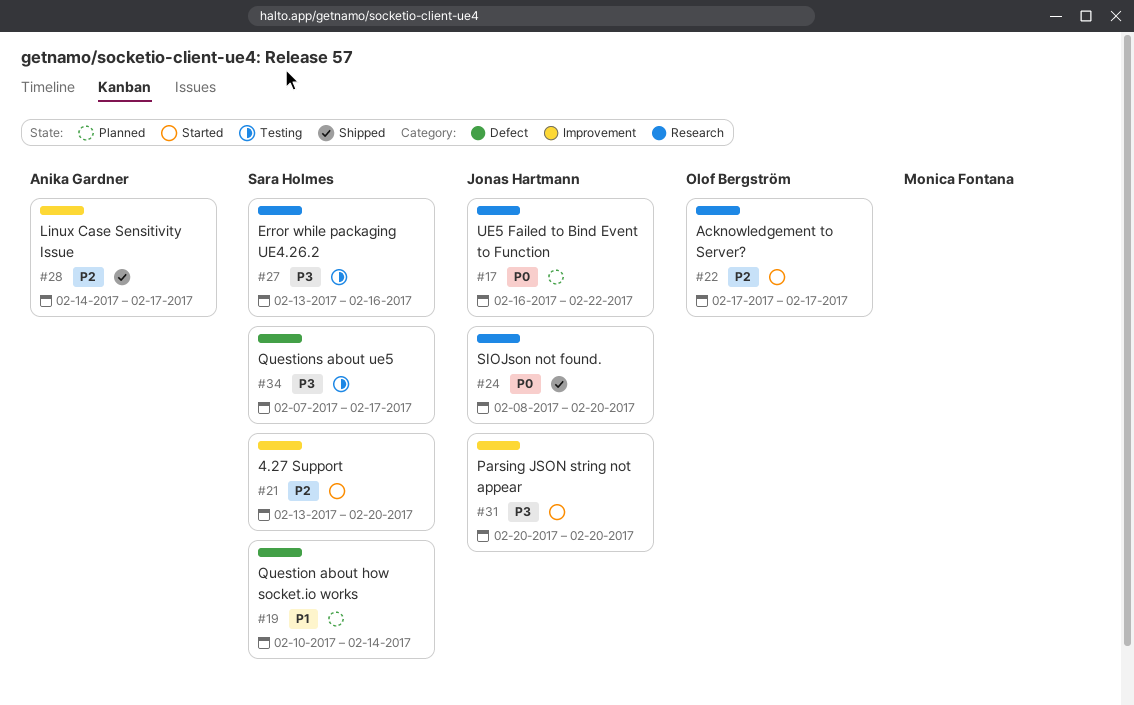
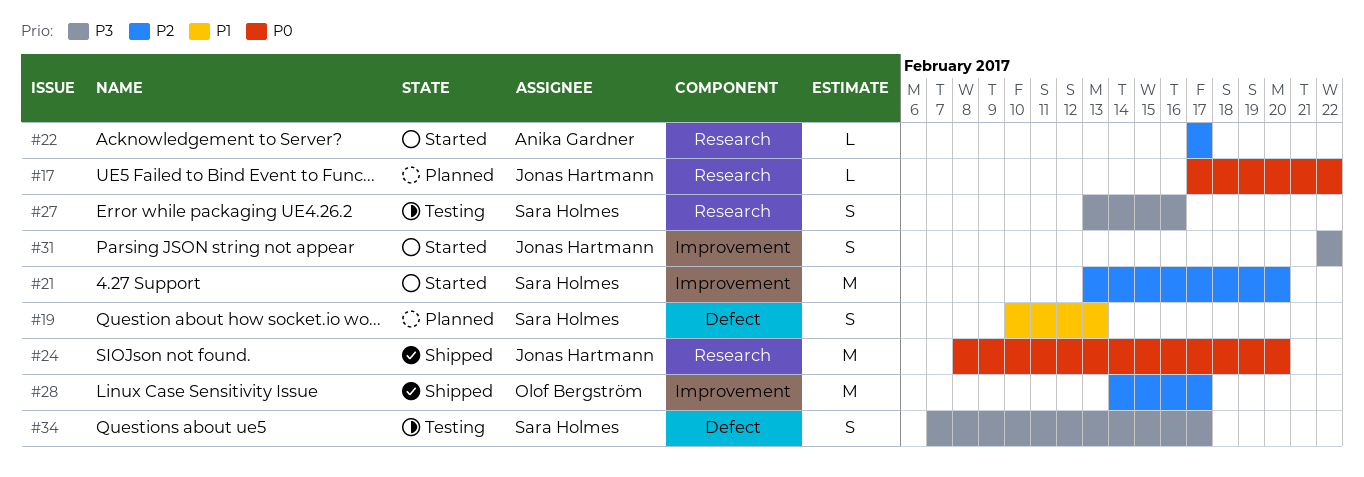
#17, start: Feb 16 -> Feb 17
#19, due: Feb 14 -> Feb 13
#22, owner: Olof Bergström -> Anika Gardner
#28, owner: Anika Gardner -> Olof Bergström
#31, start: Feb 20 -> Feb 22
#31, due: Feb 20 -> Feb 22

